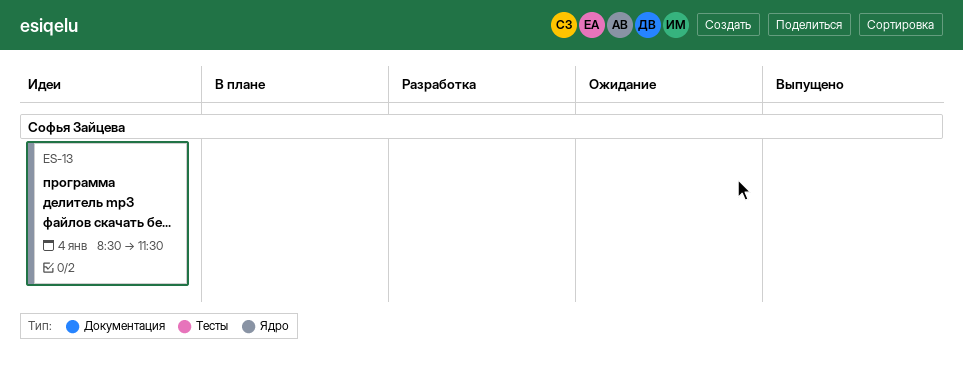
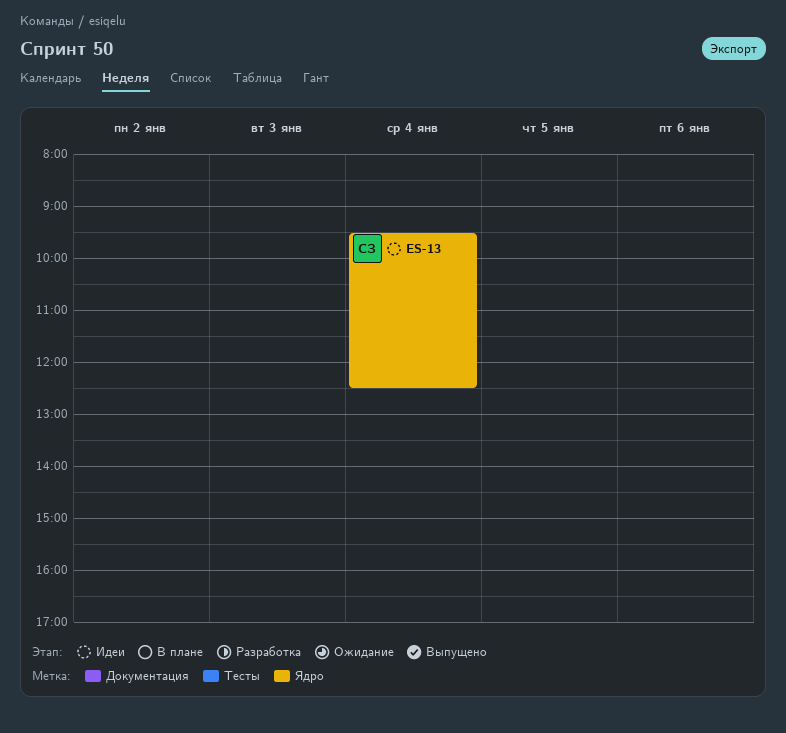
ES-13, begins: 08:30 -> 09:30
ES-13, ends: 11:30 -> 12:30

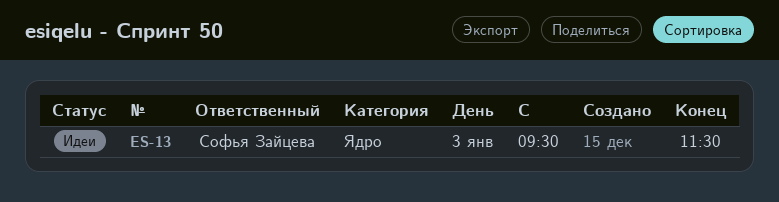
ES-13, day: Jan 4 -> Jan 3
ES-13, ends: 12:30 -> 11:30

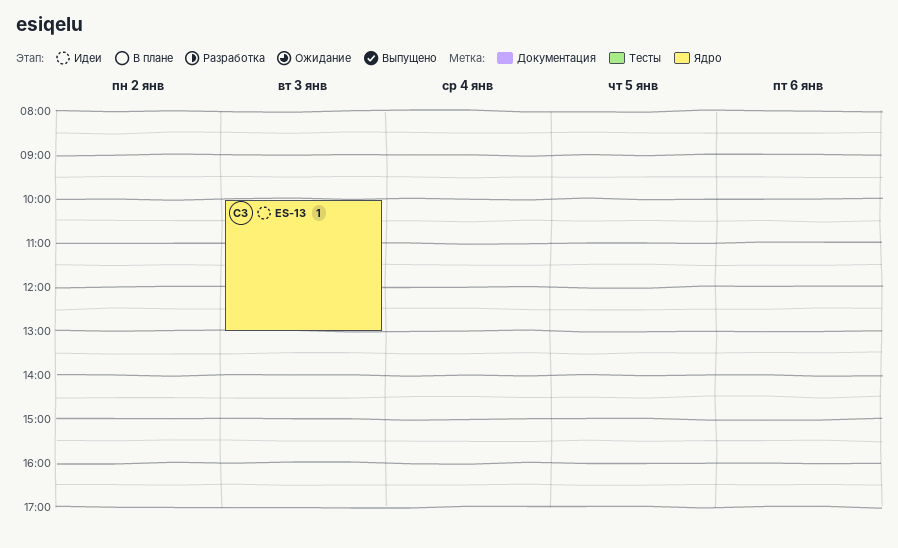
ES-13, begins: 09:30 -> 10:00
ES-13, ends: 11:30 -> 13:00

